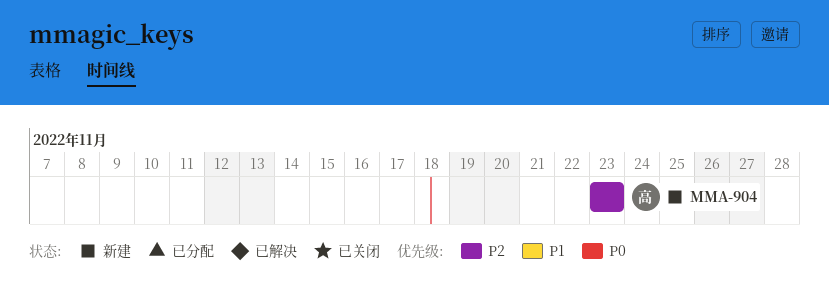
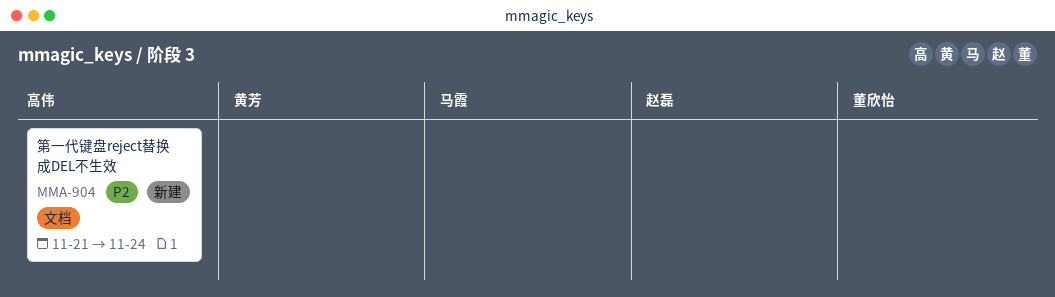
MMA-904, start: Nov 23 -> Nov 21
MMA-904, due: Nov 23 -> Nov 24

